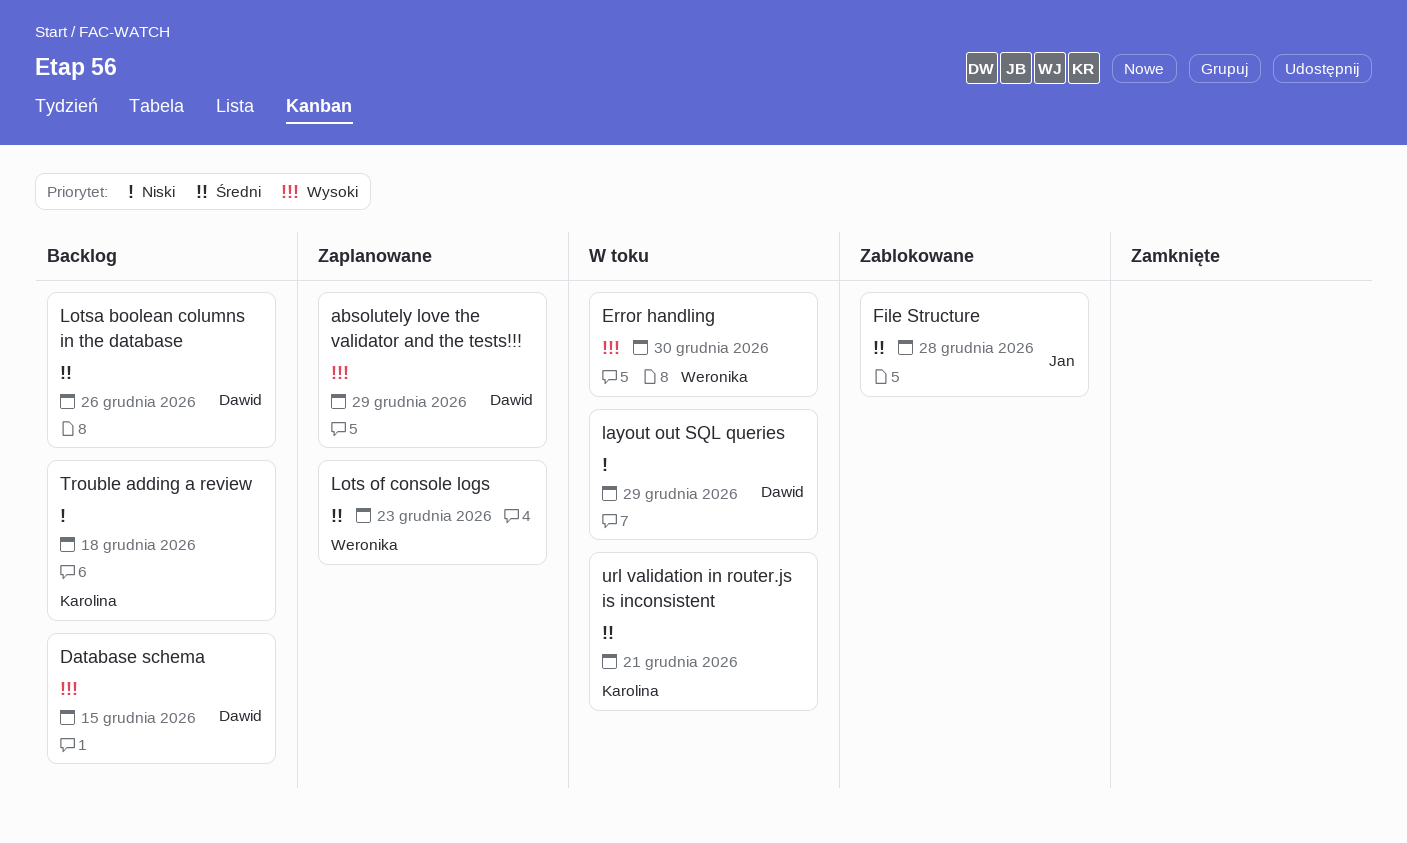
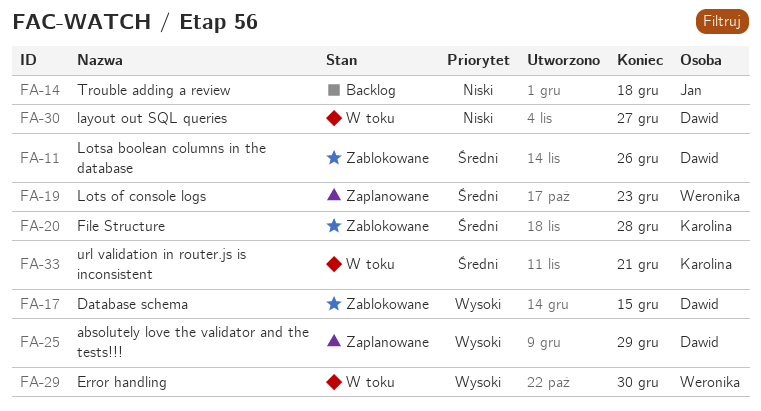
Database schema, status: Backlog -> Zablokowane
File Structure, owner: Jan -> Karolina
layout out SQL queries, due: Dec 29 -> Dec 27
Lotsa boolean columns in the database, status: Backlog -> Zablokowane
Trouble adding a review, owner: Karolina -> Jan

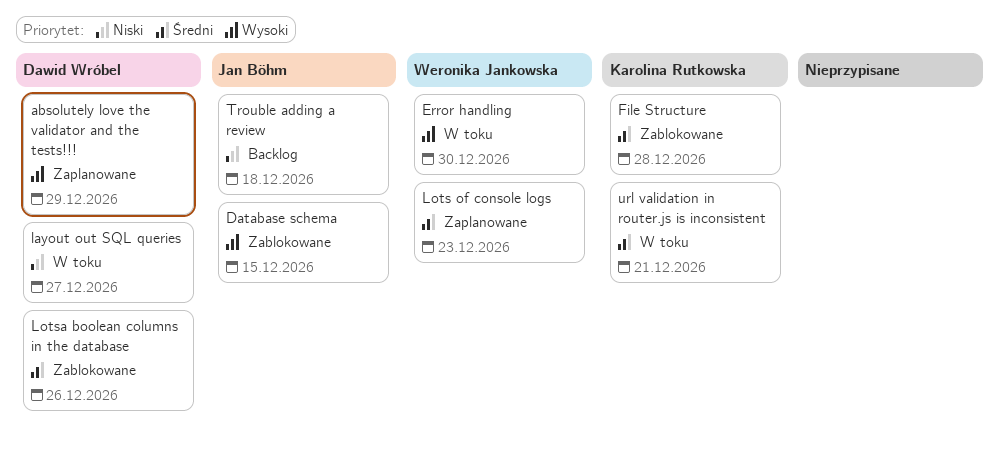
Database schema, owner: Dawid Wróbel -> Jan Böhm

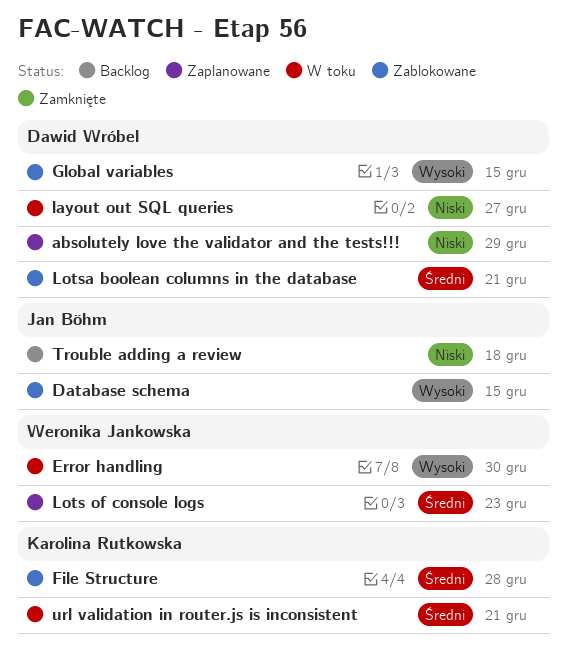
absolutely love the validator and the tests!!!, priority: Wysoki -> Niski
Global variables: none -> present
Lotsa boolean columns in the database, due: Dec 26 -> Dec 21

